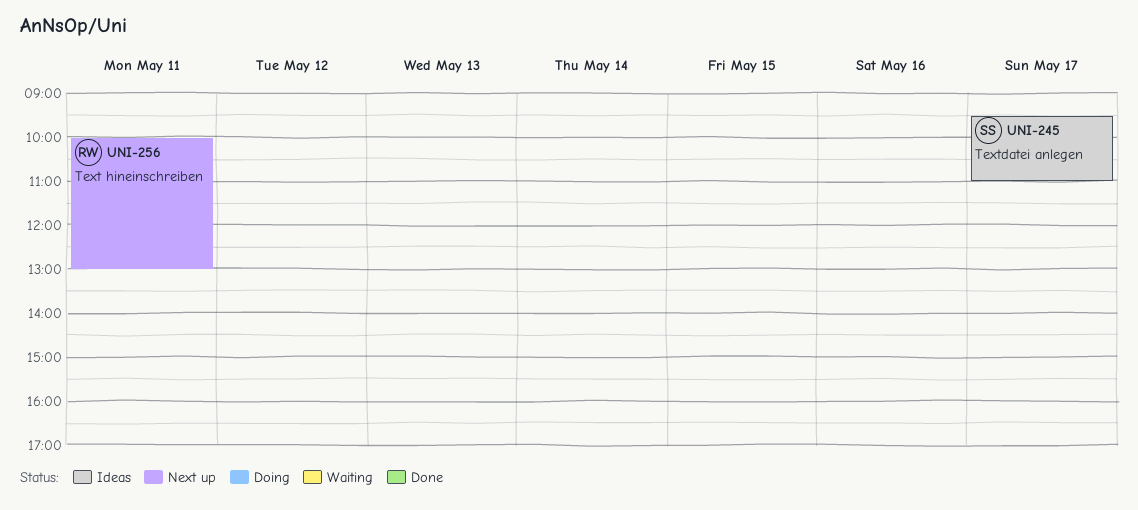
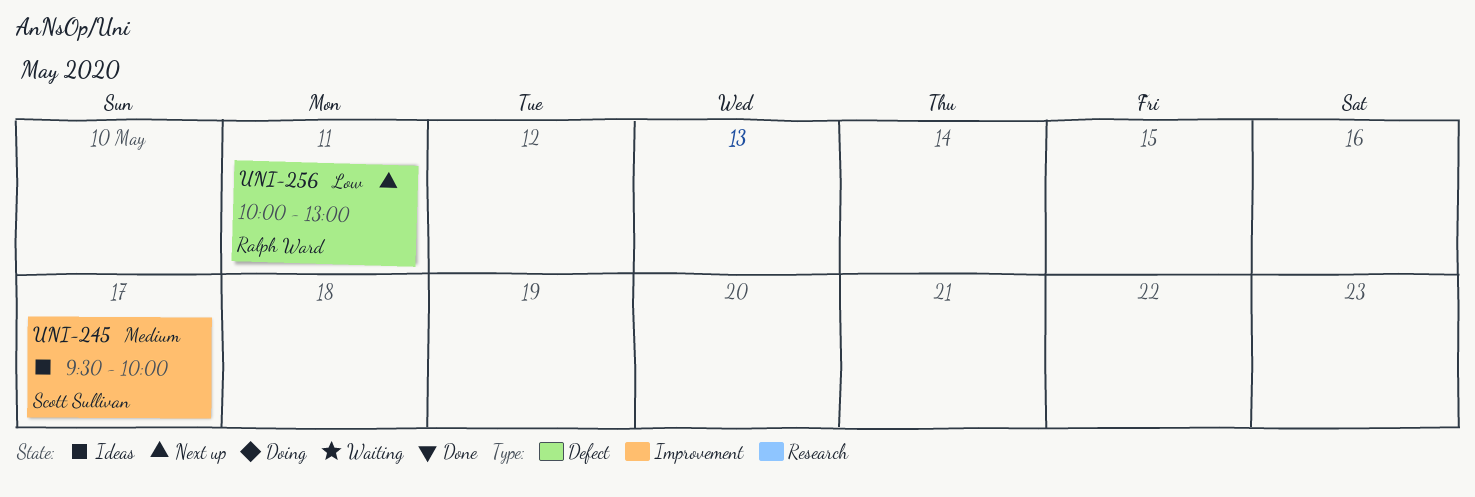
UNI-245, ends: 11:00 -> 10:00

